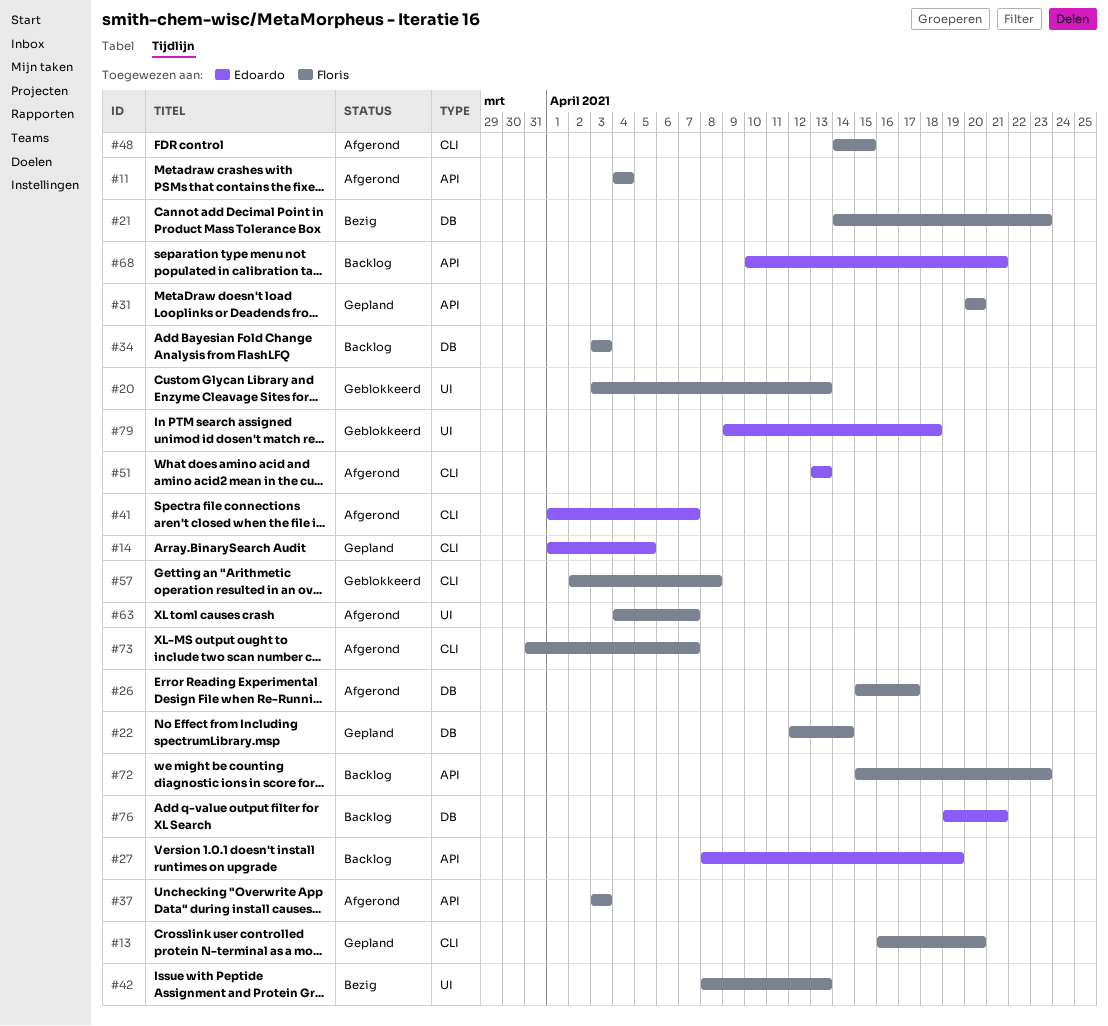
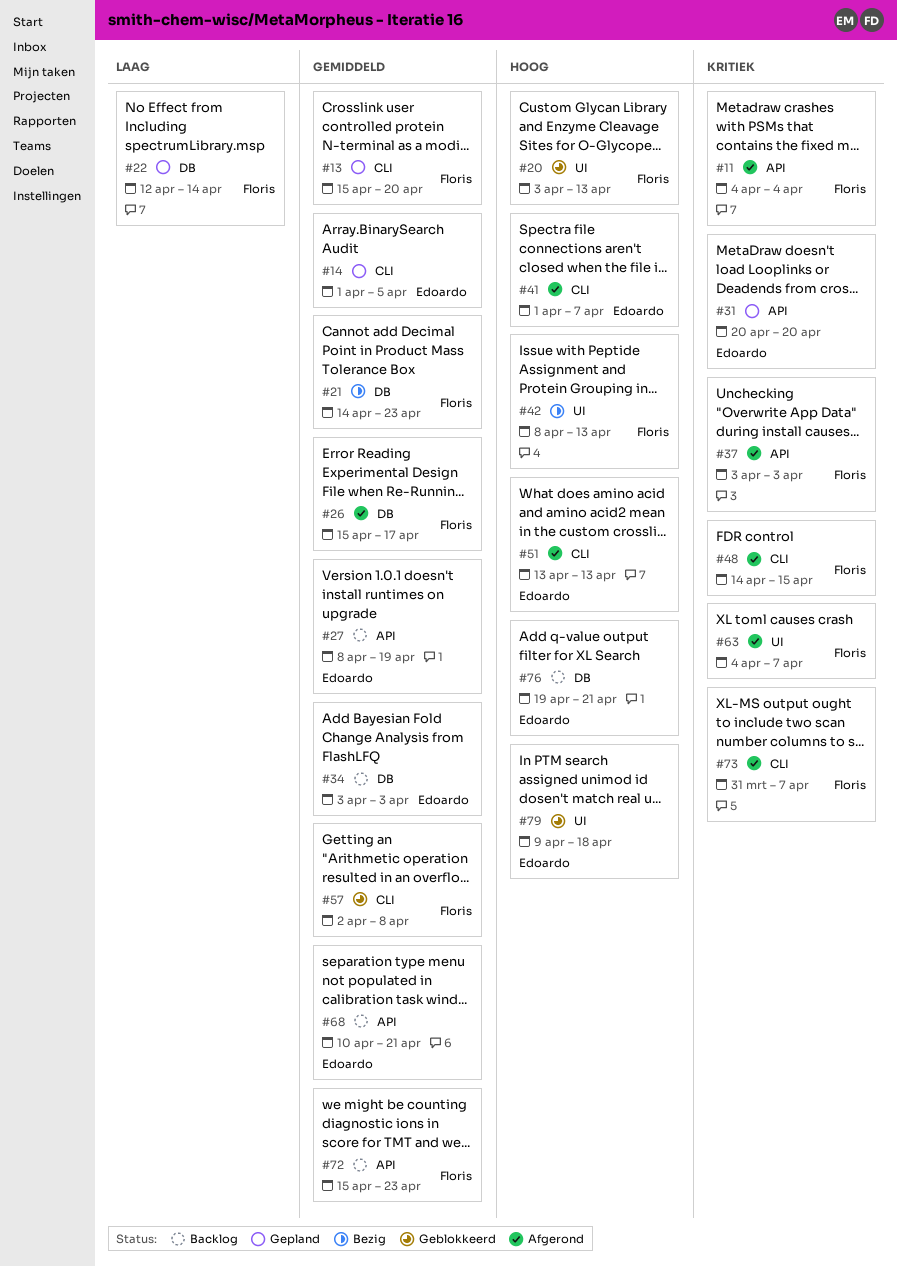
#13, start: Apr 16 -> Apr 15
#31, owner: Floris -> Edoardo
#34, owner: Floris -> Edoardo

